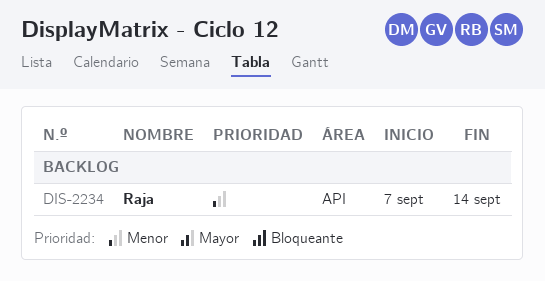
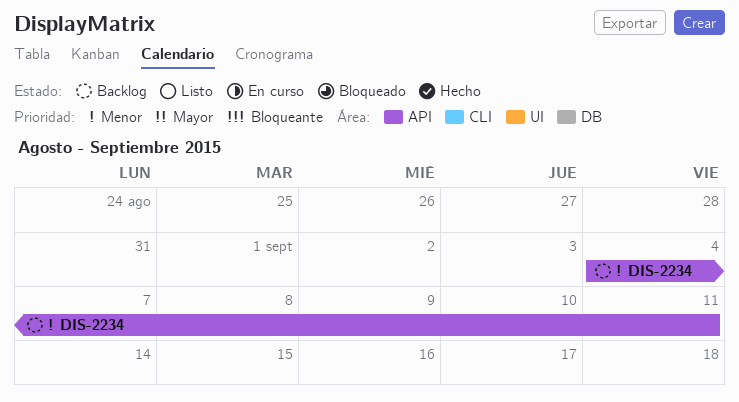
DIS-2234, start: Sep 7 -> Sep 4
DIS-2234, due: Sep 14 -> Sep 11

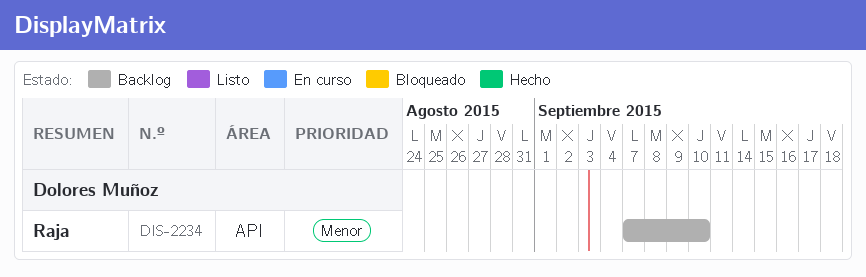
DIS-2234, start: Sep 4 -> Sep 7
DIS-2234, due: Sep 11 -> Sep 10

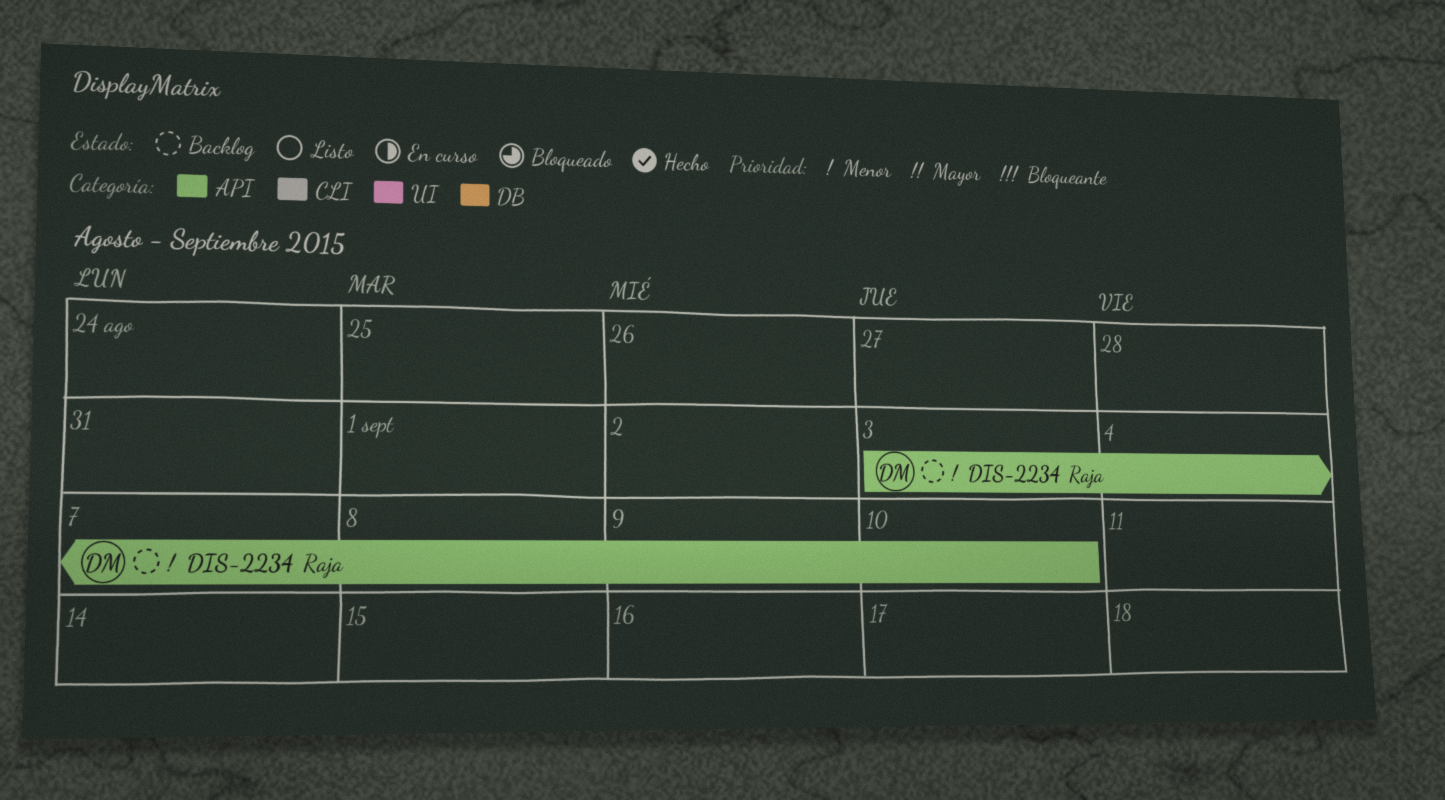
DIS-2234, start: Sep 7 -> Sep 3

